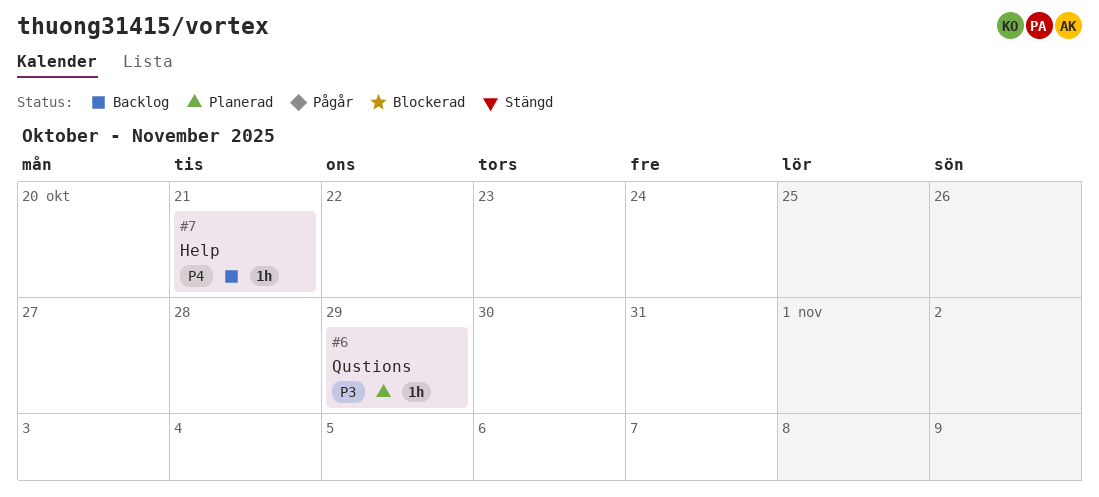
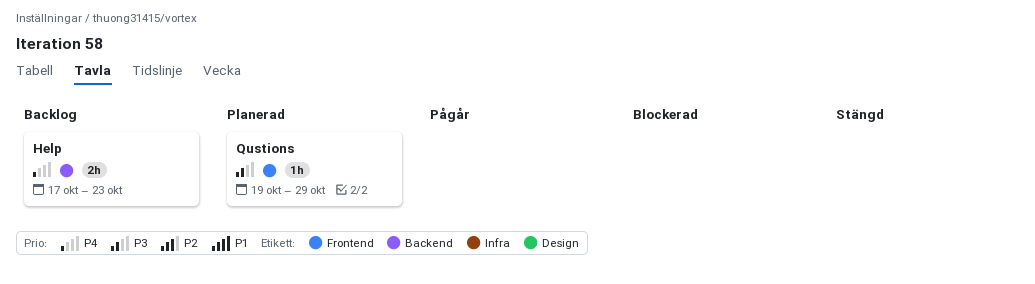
Help, estimate: 1h -> 2h
Help, due: Oct 21 -> Oct 23

